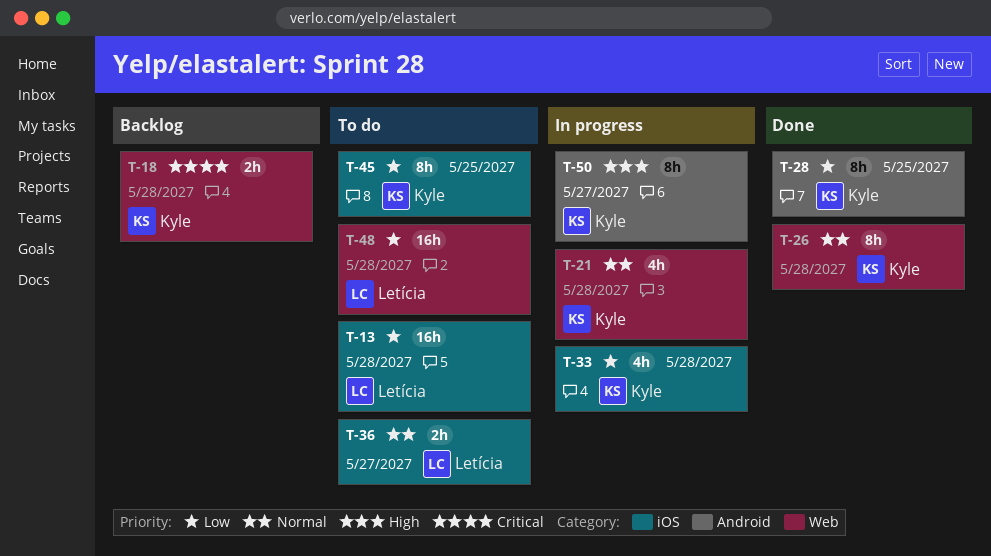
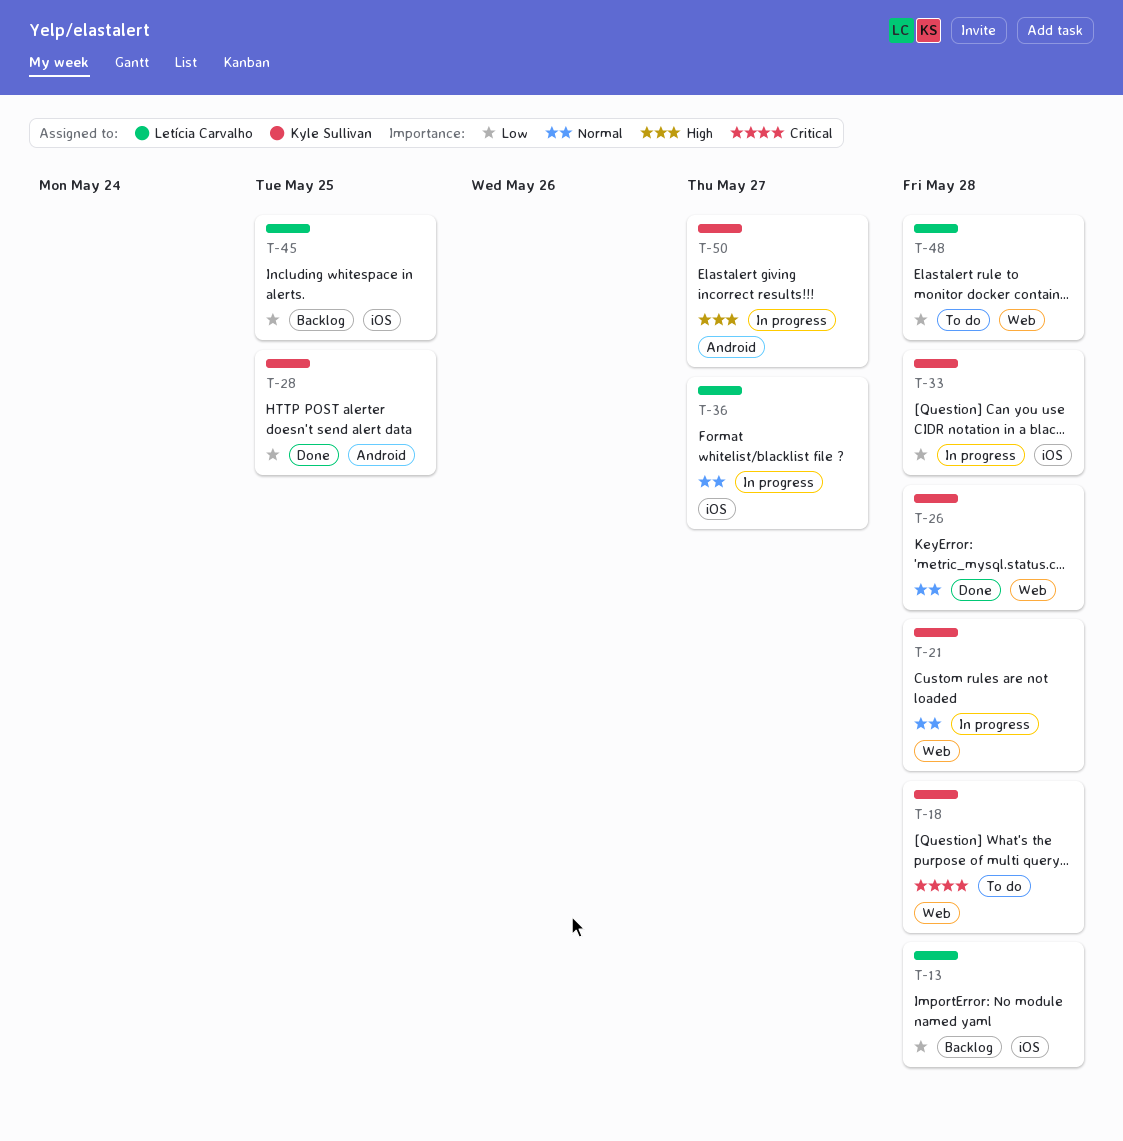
T-13, status: To do -> Backlog
T-18, status: Backlog -> To do
T-36, status: To do -> In progress
T-45, status: To do -> Backlog
T-45, owner: Kyle Sullivan -> Letícia Carvalho

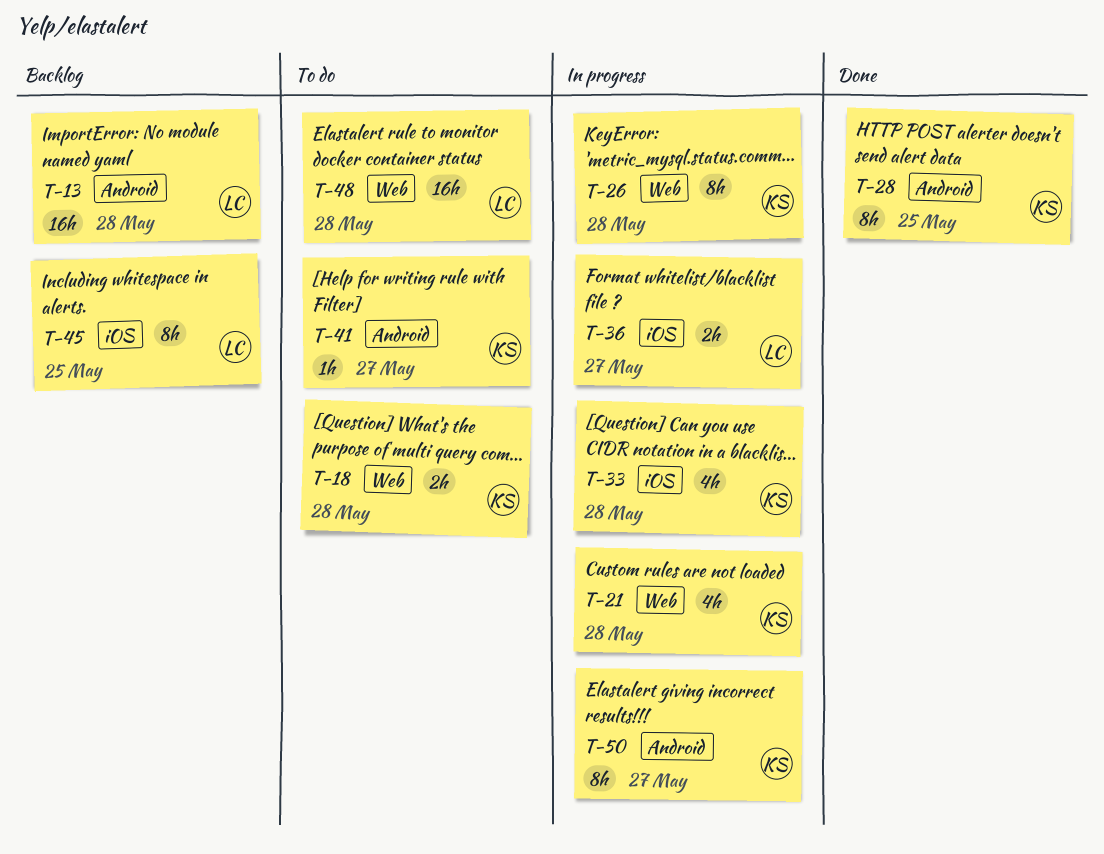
T-13, label: iOS -> Android
T-26, status: Done -> In progress
T-41: none -> present

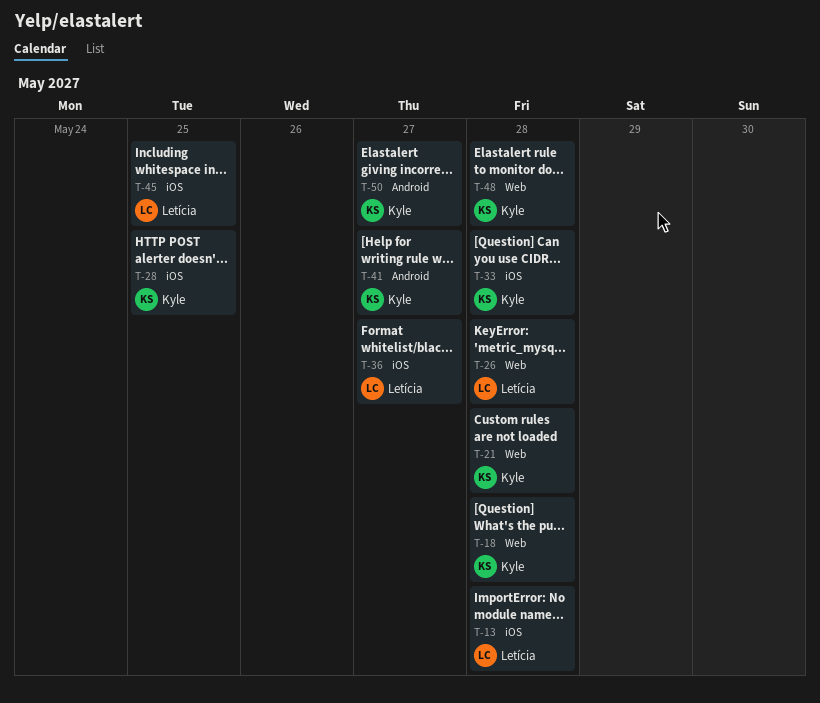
T-13, label: Android -> iOS
T-26, owner: Kyle -> Letícia
T-28, label: Android -> iOS
T-48, owner: Letícia -> Kyle

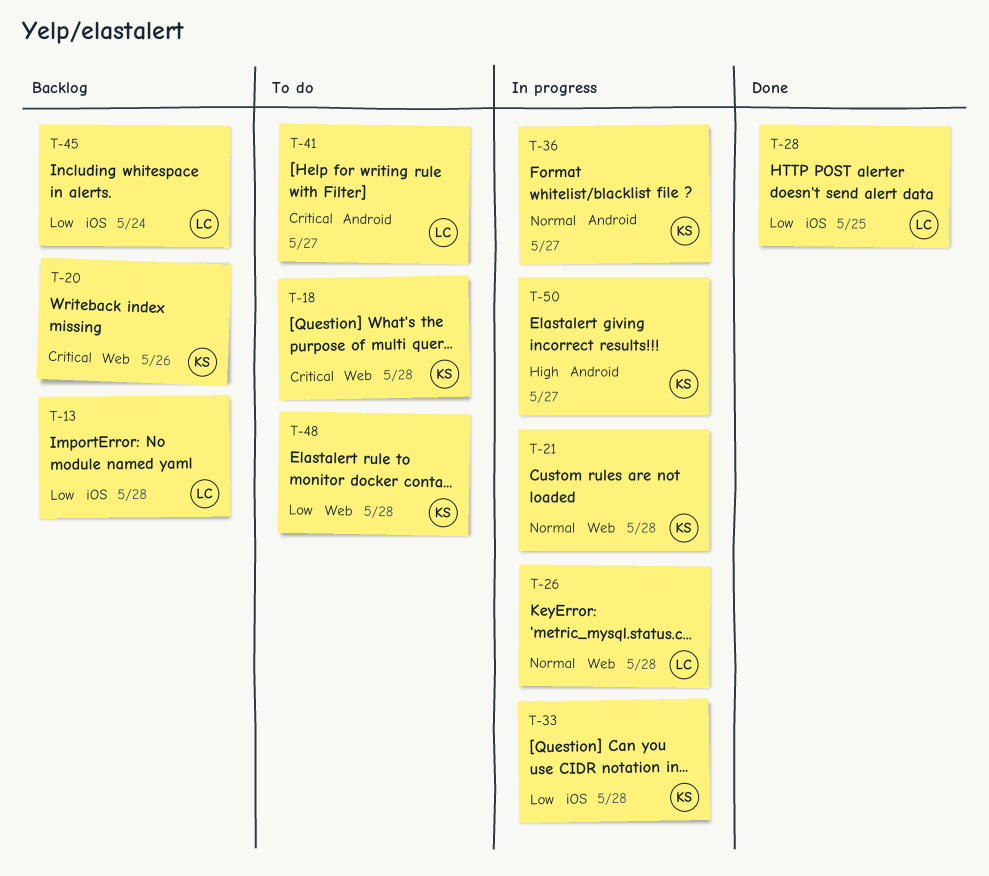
T-20: none -> present
T-28, owner: Kyle -> Letícia
T-36, owner: Letícia -> Kyle
T-36, label: iOS -> Android
T-41, owner: Kyle -> Letícia
T-45, due: May 25 -> May 24

